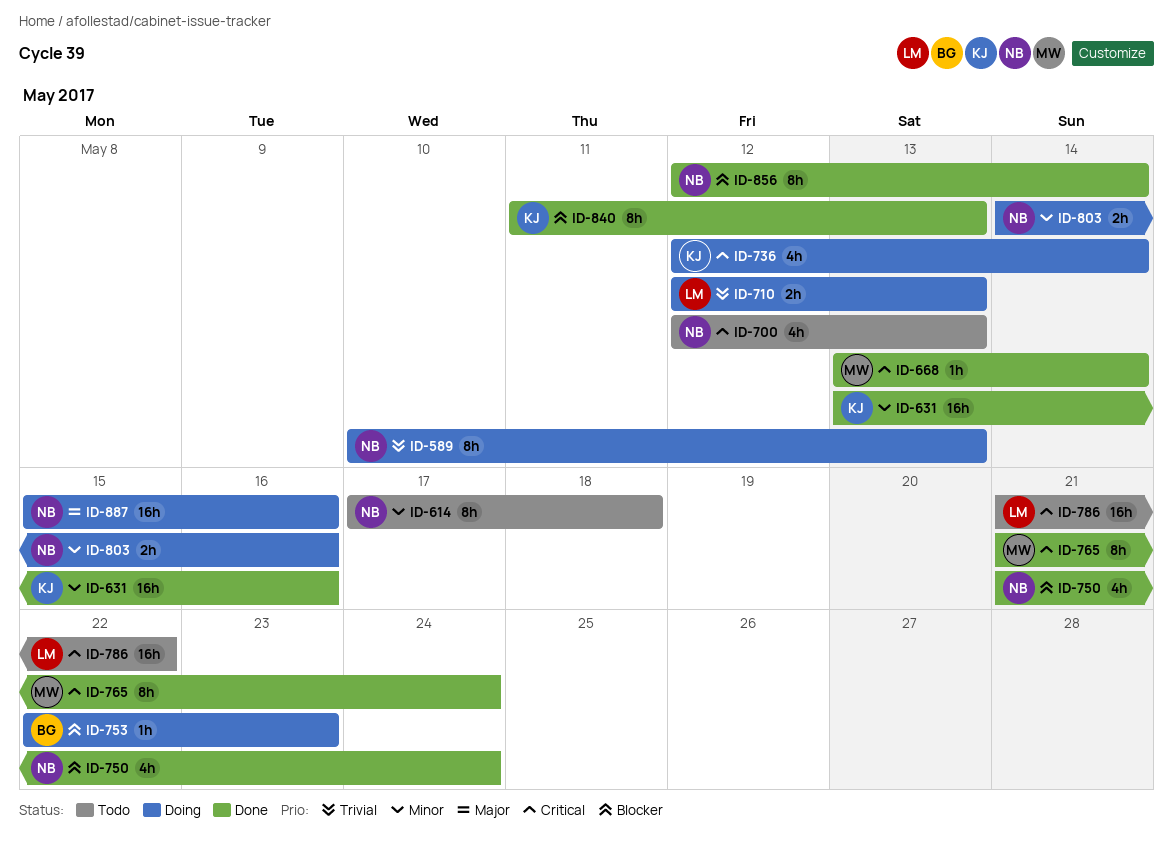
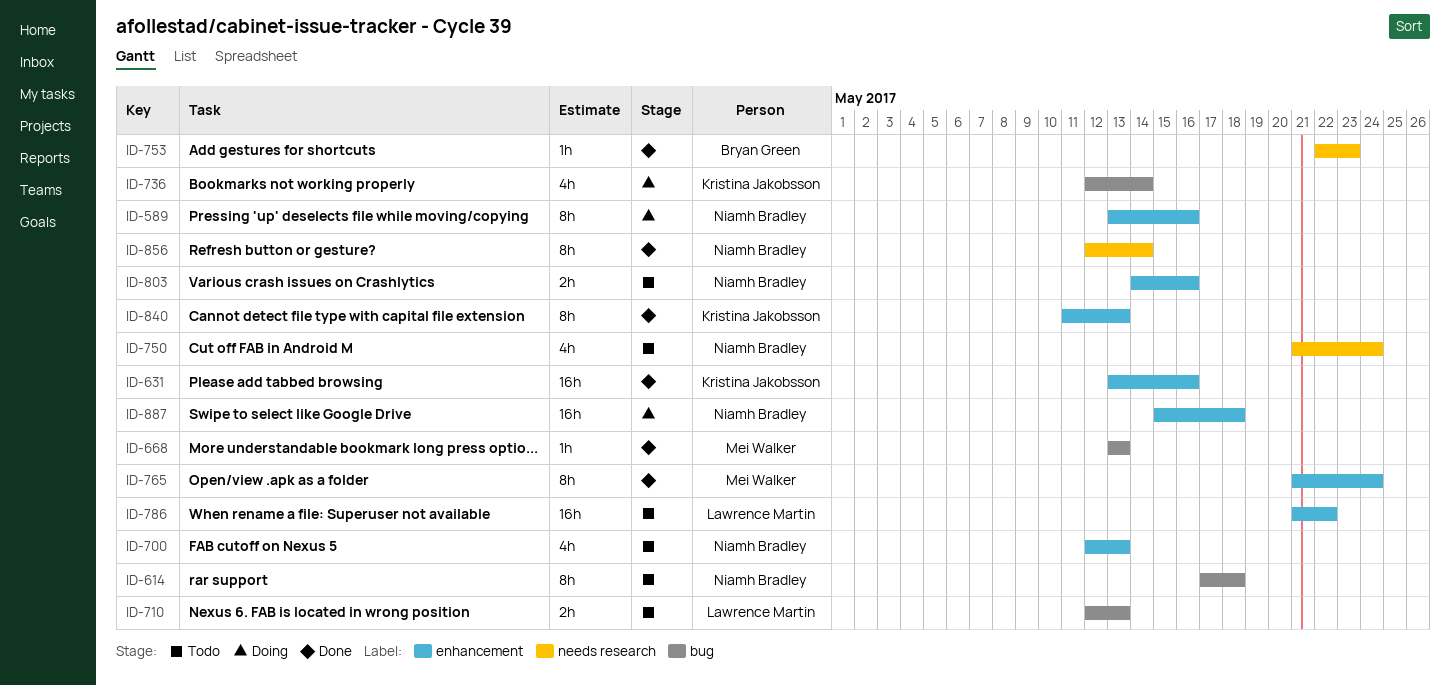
ID-589, start: May 10 -> May 13
ID-589, due: May 13 -> May 16
ID-668, due: May 14 -> May 13
ID-710, status: Doing -> Todo
ID-750, status: Done -> Todo
ID-753, status: Doing -> Done
ID-803, status: Doing -> Todo
ID-887, due: May 16 -> May 18

